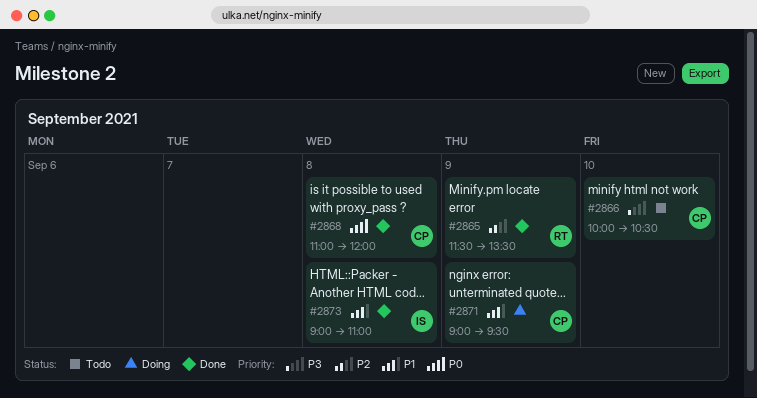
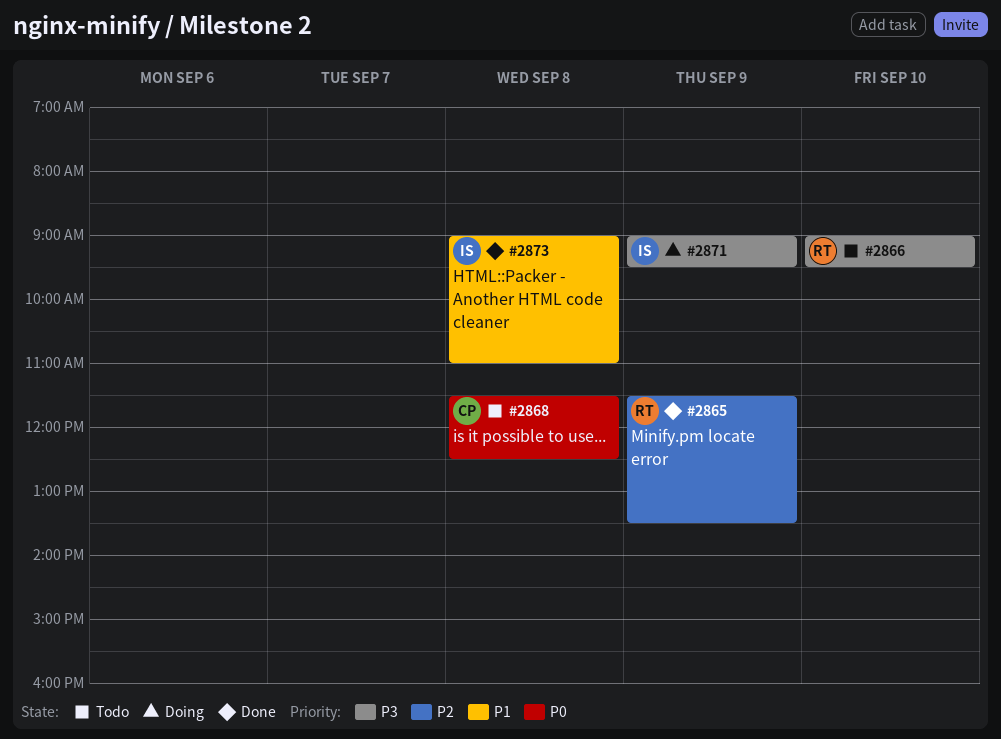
#2866, owner: CP -> RT
#2866, begins: 10:00 -> 09:00
#2866, ends: 10:30 -> 09:30
#2868, status: Done -> Todo
#2868, begins: 11:00 -> 11:30
#2868, ends: 12:00 -> 12:30
#2871, owner: CP -> IS
#2871, priority: P1 -> P3

